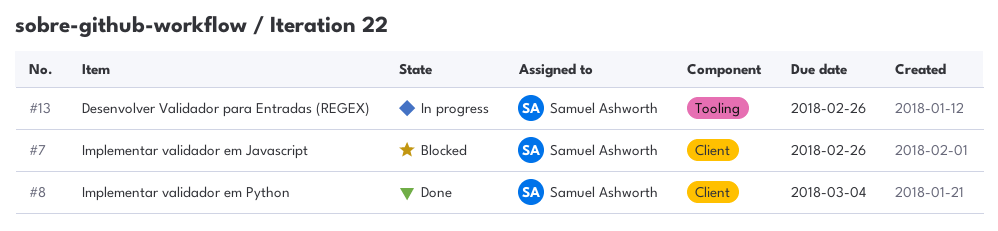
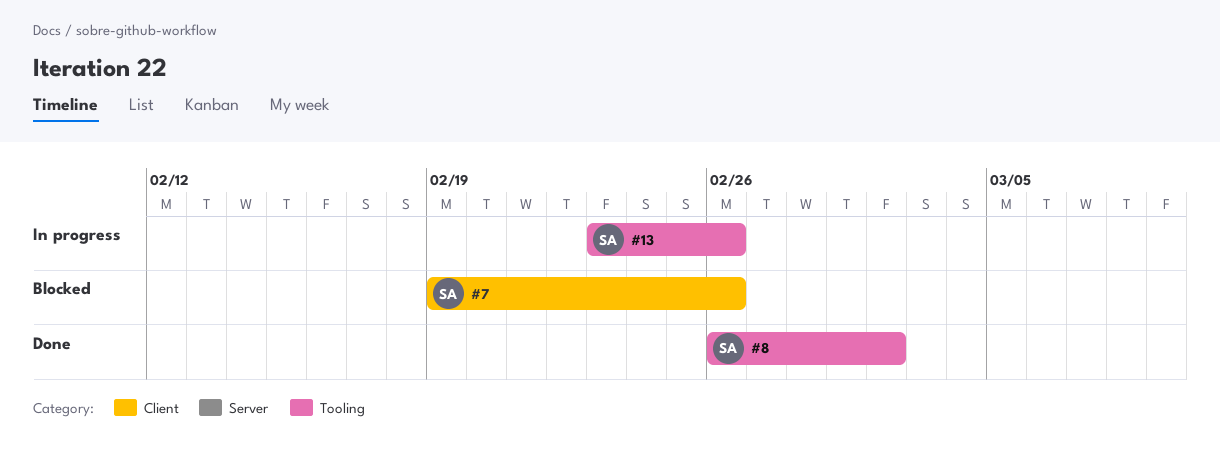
#8, label: Client -> Tooling
#8, due: Mar 4 -> Mar 2

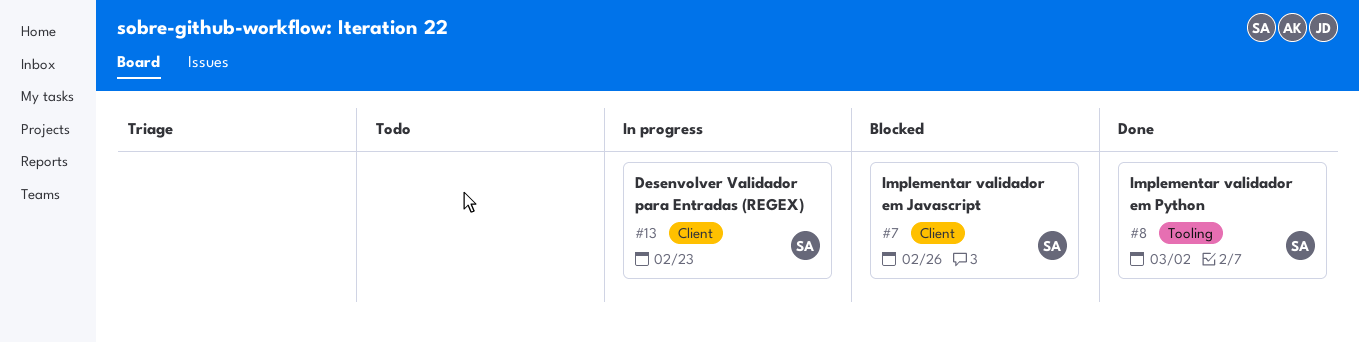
#13, label: Tooling -> Client
#13, due: Feb 26 -> Feb 23

